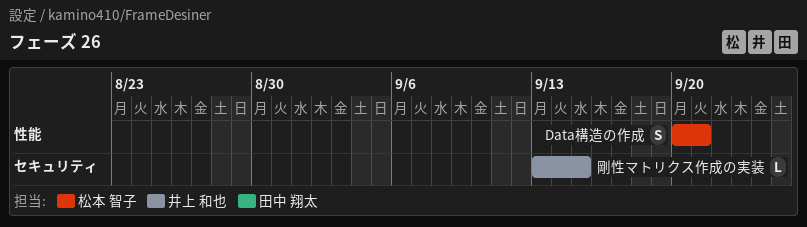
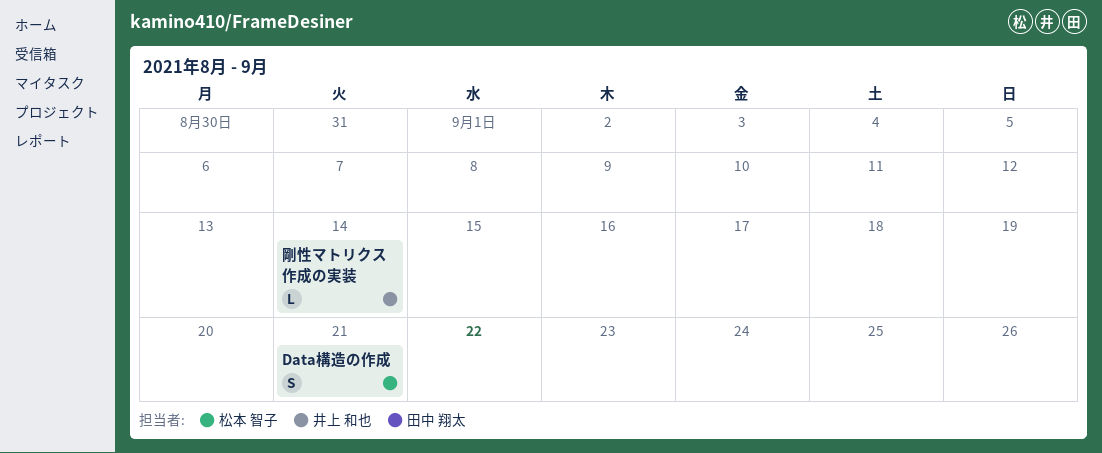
剛性マトリクス作成の実装, due: Sep 15 -> Sep 14

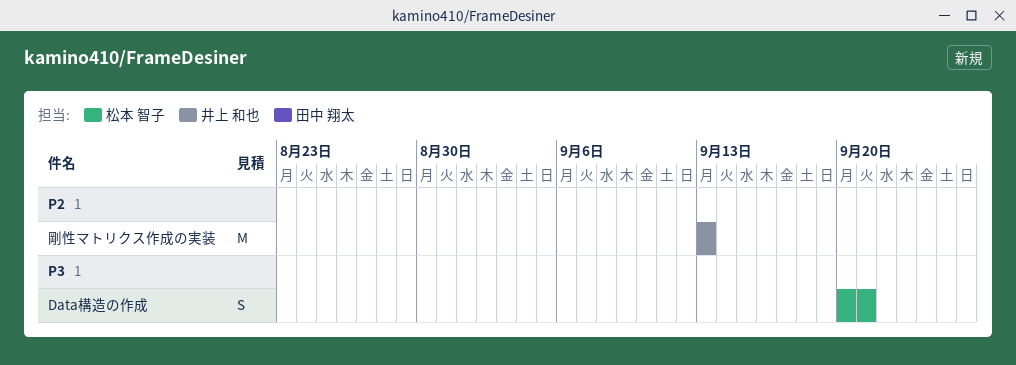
剛性マトリクス作成の実装, estimate: L -> M
剛性マトリクス作成の実装, due: Sep 14 -> Sep 13

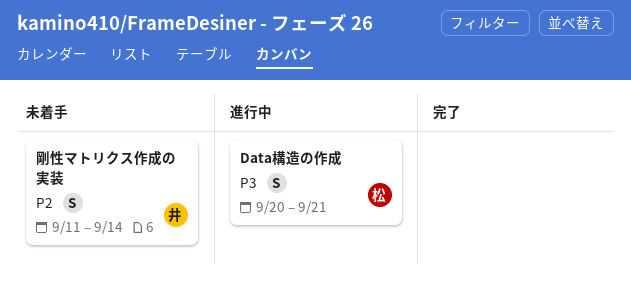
剛性マトリクス作成の実装, estimate: M -> S
剛性マトリクス作成の実装, start: Sep 13 -> Sep 11
剛性マトリクス作成の実装, due: Sep 13 -> Sep 14

